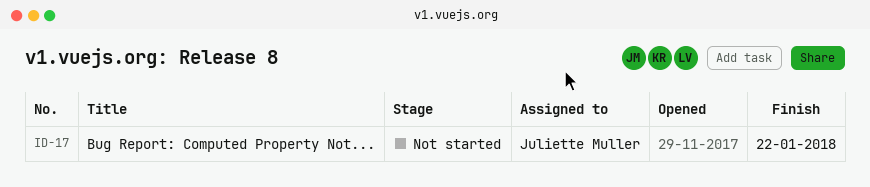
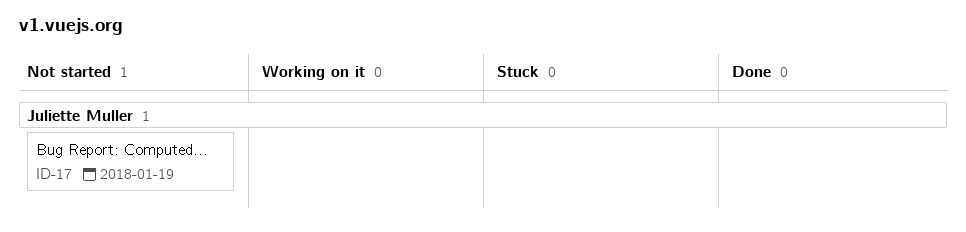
ID-17, due: Jan 22 -> Jan 19

